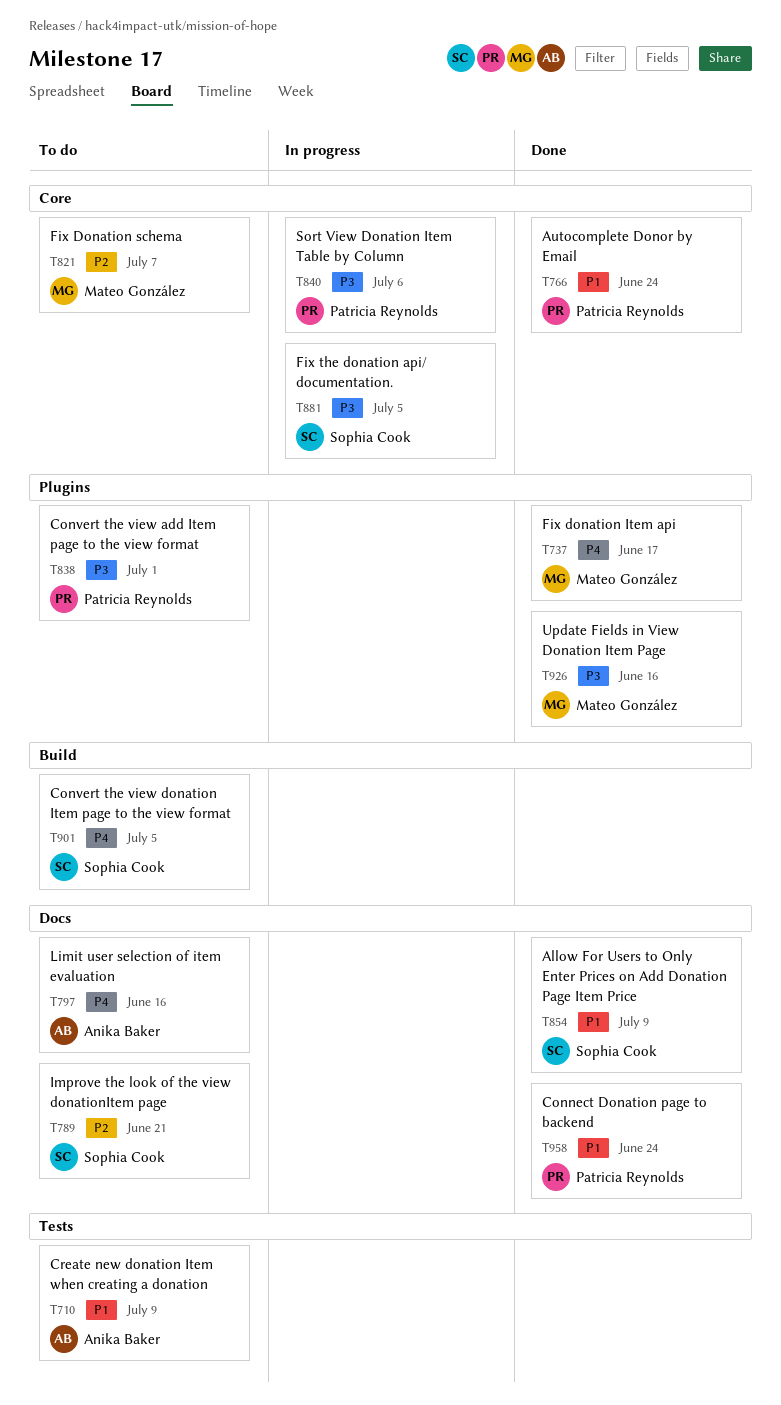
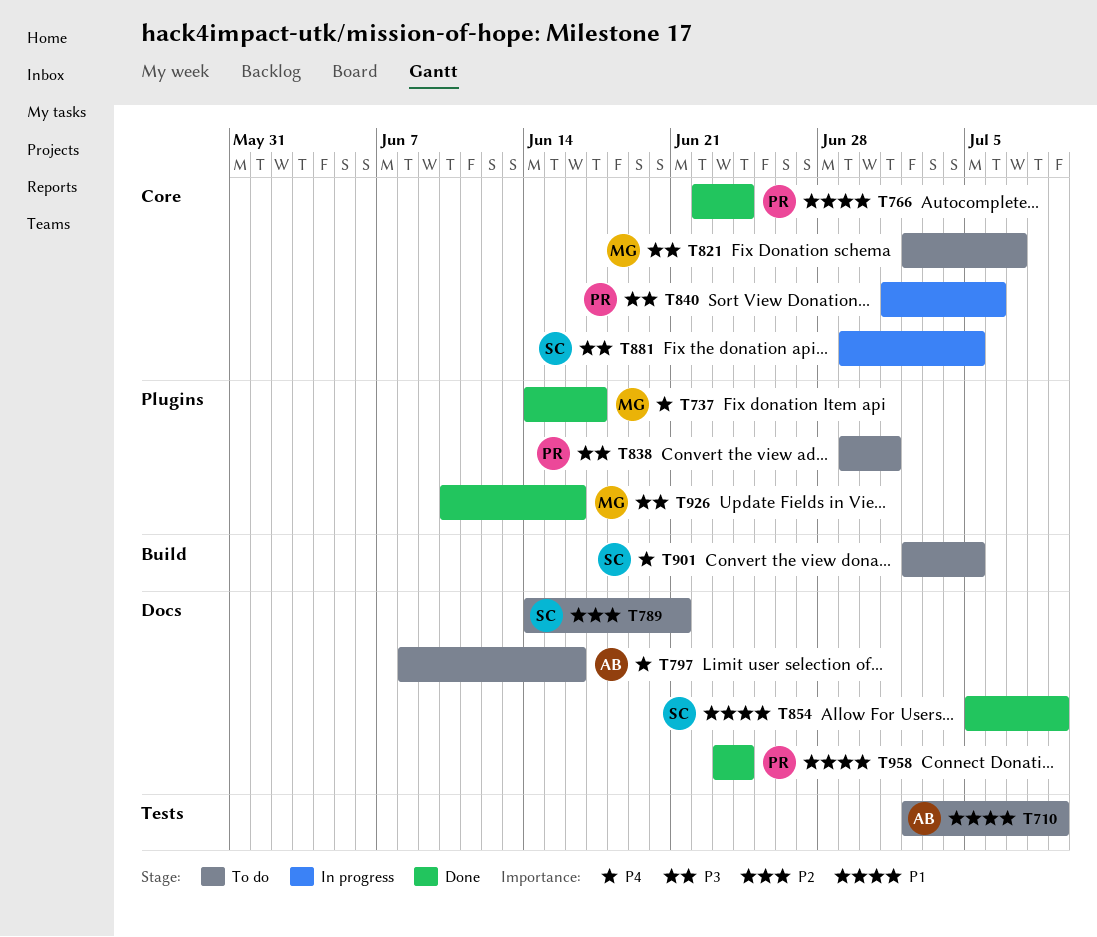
T821, priority: P2 -> P3

